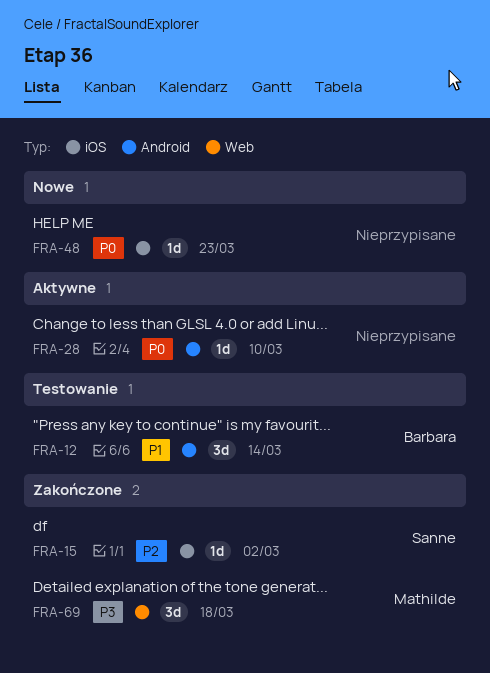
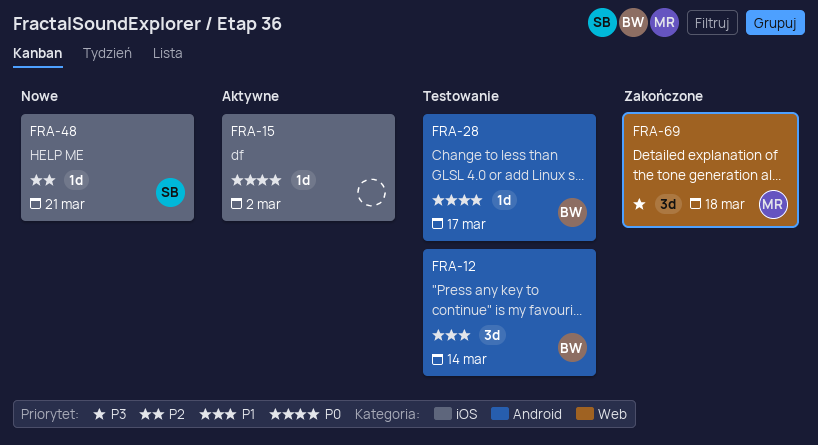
FRA-15, status: Zakończone -> Aktywne
FRA-15, owner: Sanne -> none
FRA-15, priority: P2 -> P0
FRA-28, status: Aktywne -> Testowanie
FRA-28, owner: none -> Barbara
FRA-28, due: Mar 10 -> Mar 17
FRA-48, owner: none -> Sanne
FRA-48, priority: P0 -> P2
FRA-48, due: Mar 23 -> Mar 21

